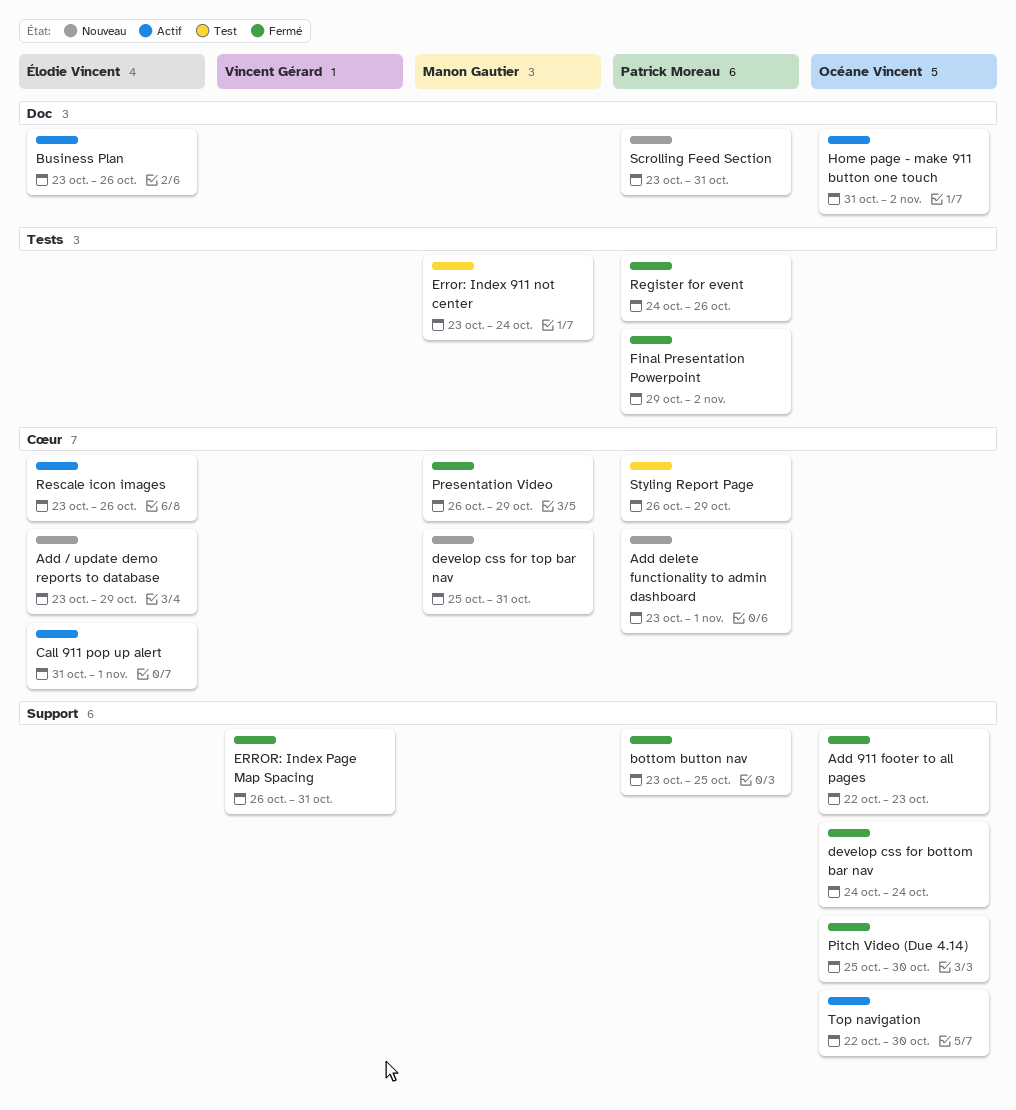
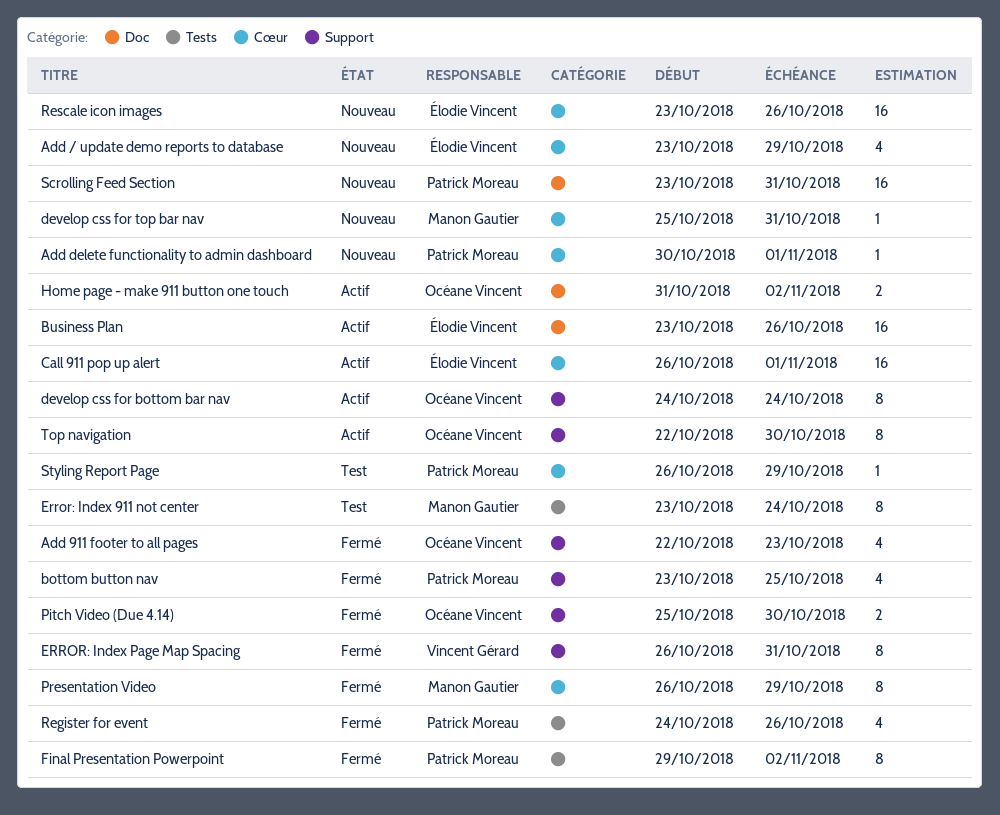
Add delete functionality to admin dashboard, start: Oct 23 -> Oct 30
Call 911 pop up alert, start: Oct 31 -> Oct 26
develop css for bottom bar nav, status: Fermé -> Actif
Rescale icon images, status: Actif -> Nouveau

